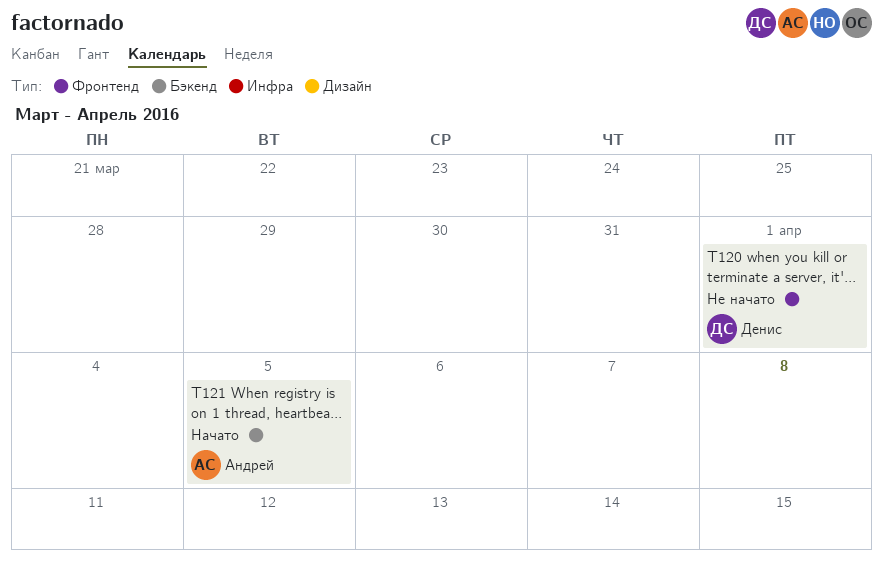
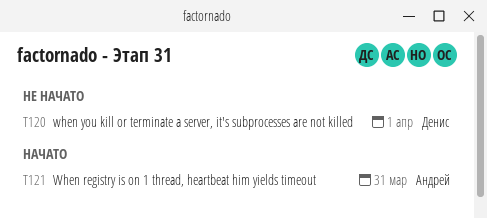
T121, due: Apr 5 -> Mar 31

